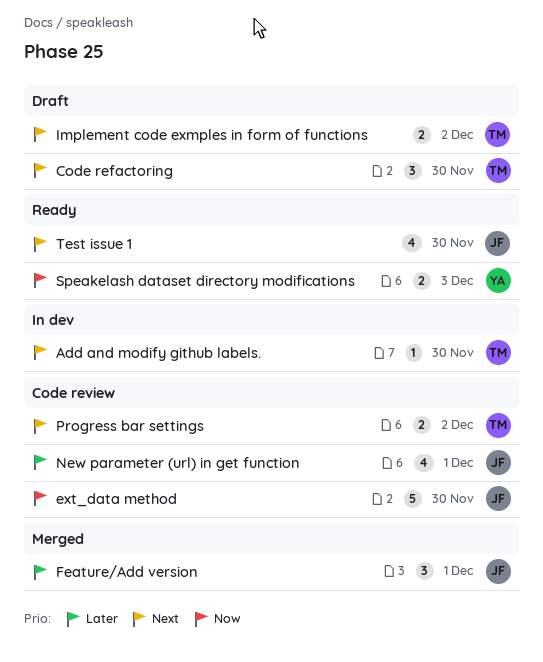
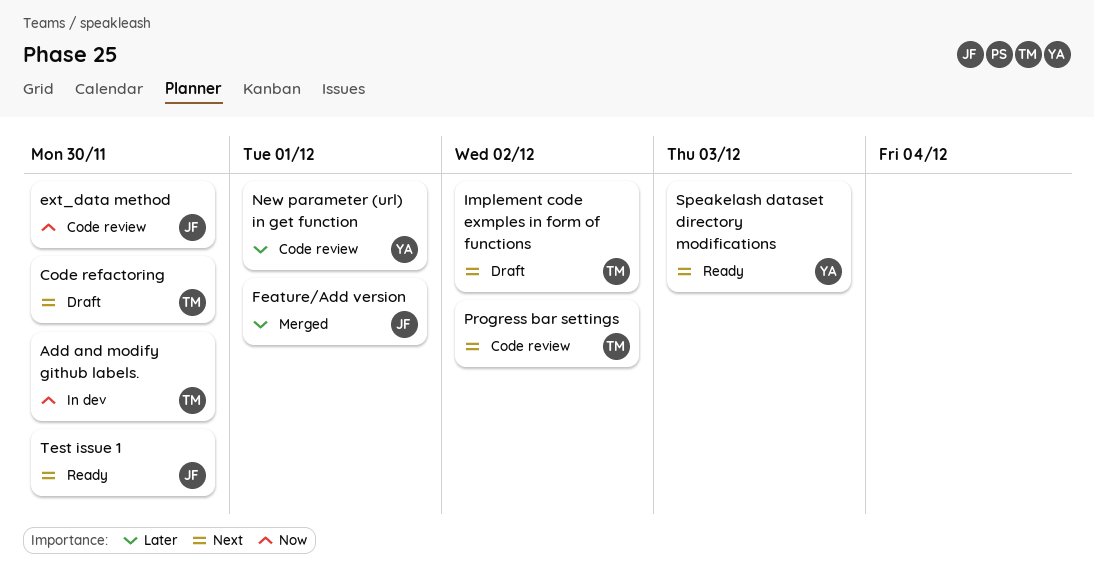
Add and modify github labels., priority: Next -> Now
New parameter (url) in get function, owner: JF -> YA
Speakelash dataset directory modifications, priority: Now -> Next

